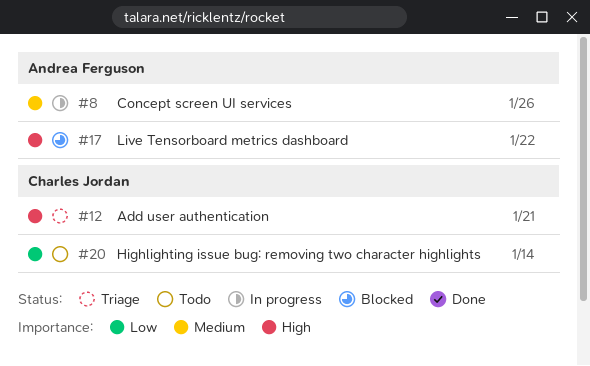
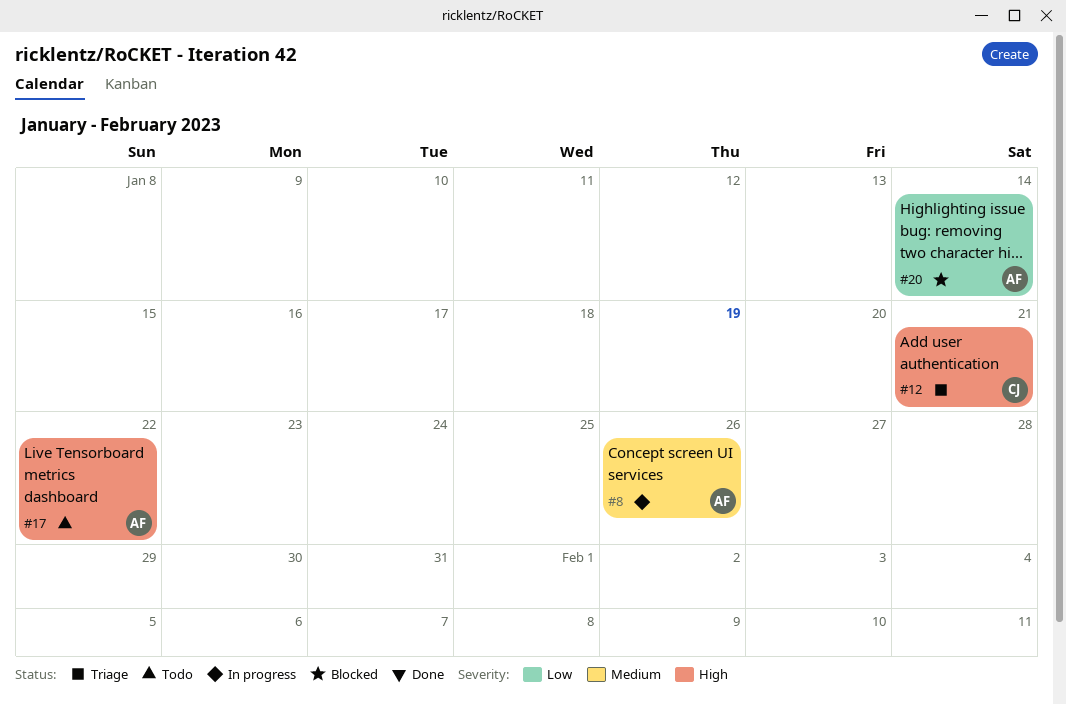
#17, status: Blocked -> Todo
#20, status: Todo -> Blocked
#20, owner: Charles Jordan -> Andrea Ferguson

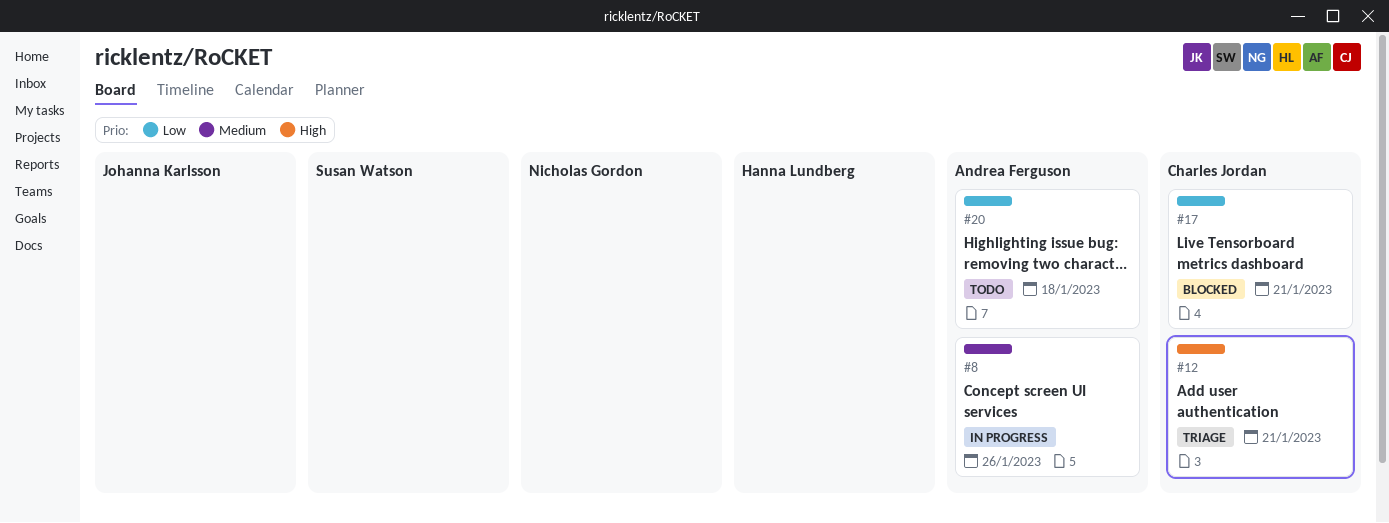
#17, status: Todo -> Blocked
#17, owner: Andrea Ferguson -> Charles Jordan
#17, priority: High -> Low
#17, due: Jan 22 -> Jan 21
#20, status: Blocked -> Todo
#20, due: Jan 14 -> Jan 18

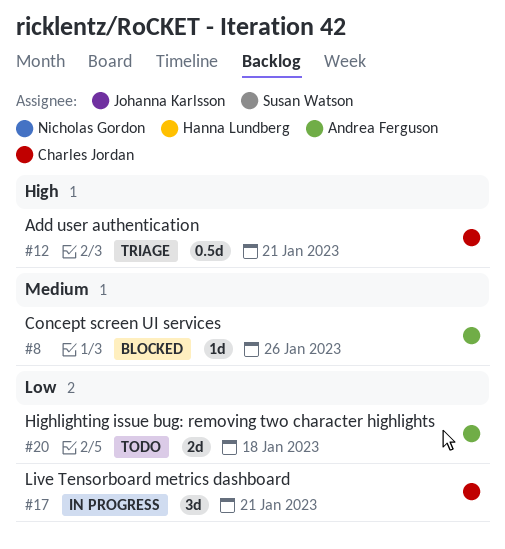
#8, status: In progress -> Blocked
#17, status: Blocked -> In progress

